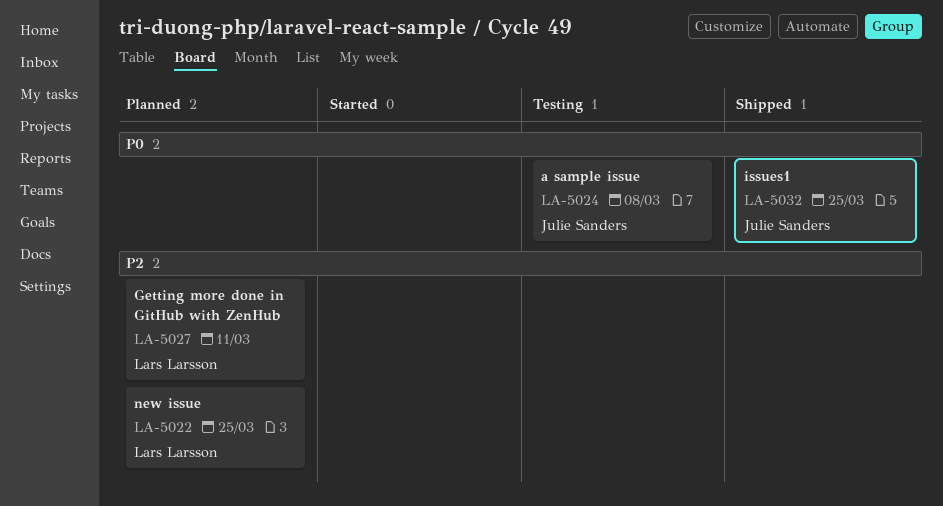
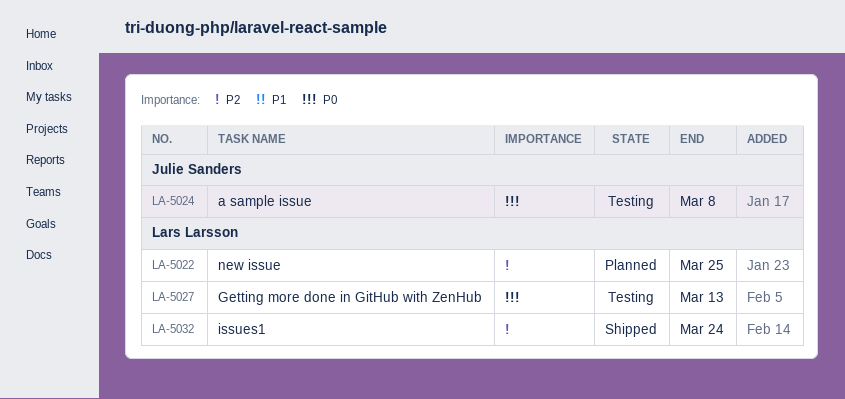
LA-5027, status: Planned -> Testing
LA-5027, priority: P2 -> P0
LA-5027, due: Mar 11 -> Mar 13
LA-5032, owner: Julie Sanders -> Lars Larsson
LA-5032, priority: P0 -> P2
LA-5032, due: Mar 25 -> Mar 24

